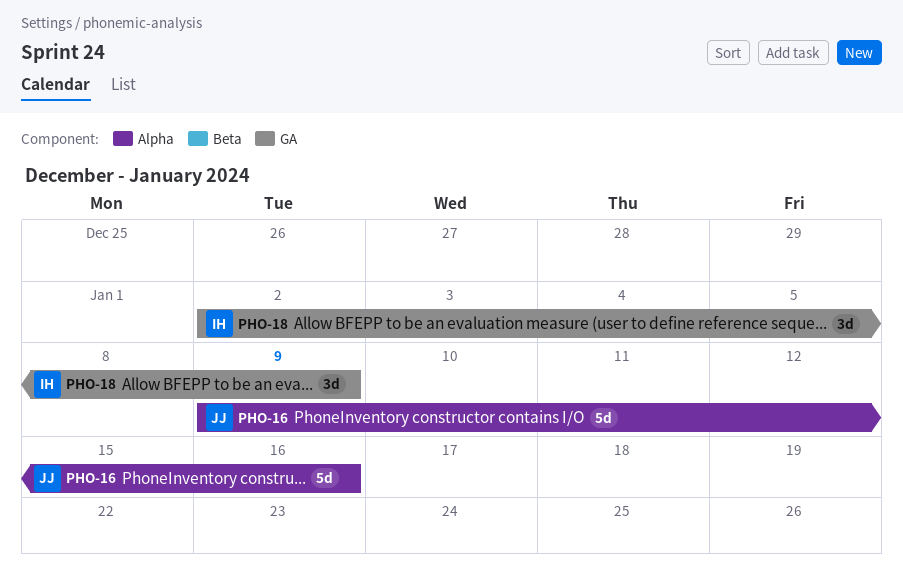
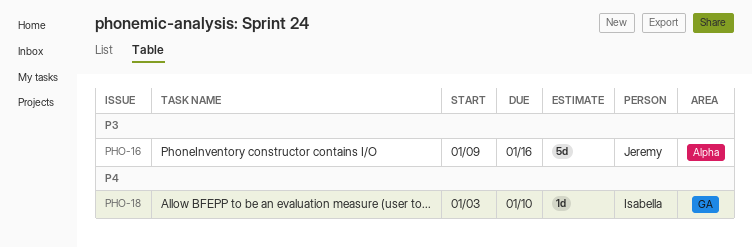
PHO-18, estimate: 3d -> 1d
PHO-18, start: Jan 2 -> Jan 3
PHO-18, due: Jan 9 -> Jan 10

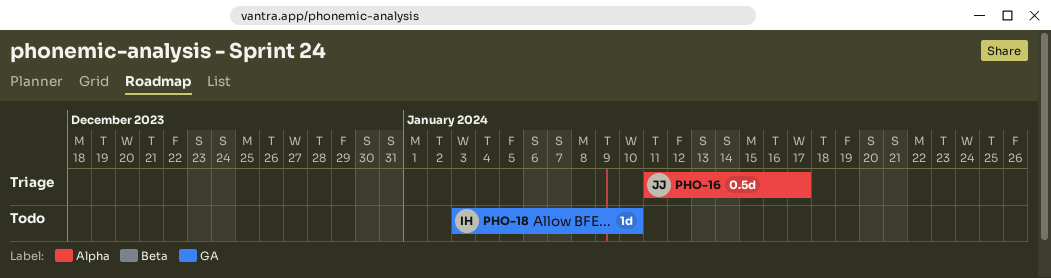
PHO-16, estimate: 5d -> 0.5d
PHO-16, start: Jan 9 -> Jan 11
PHO-16, due: Jan 16 -> Jan 17

